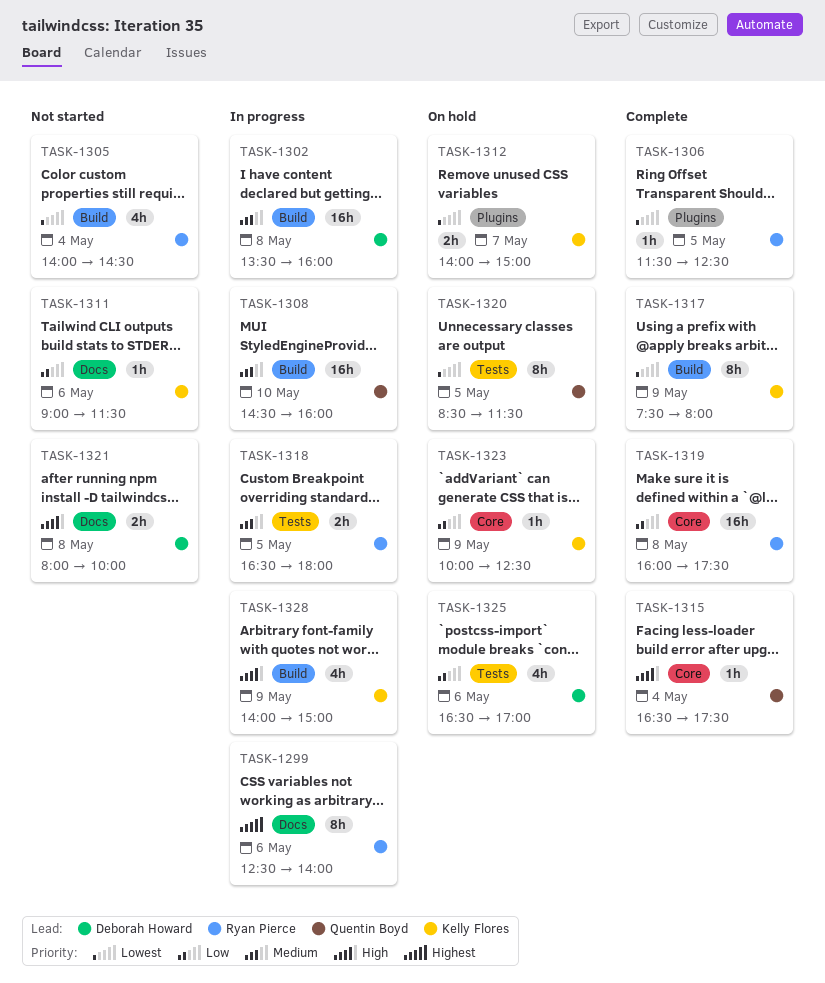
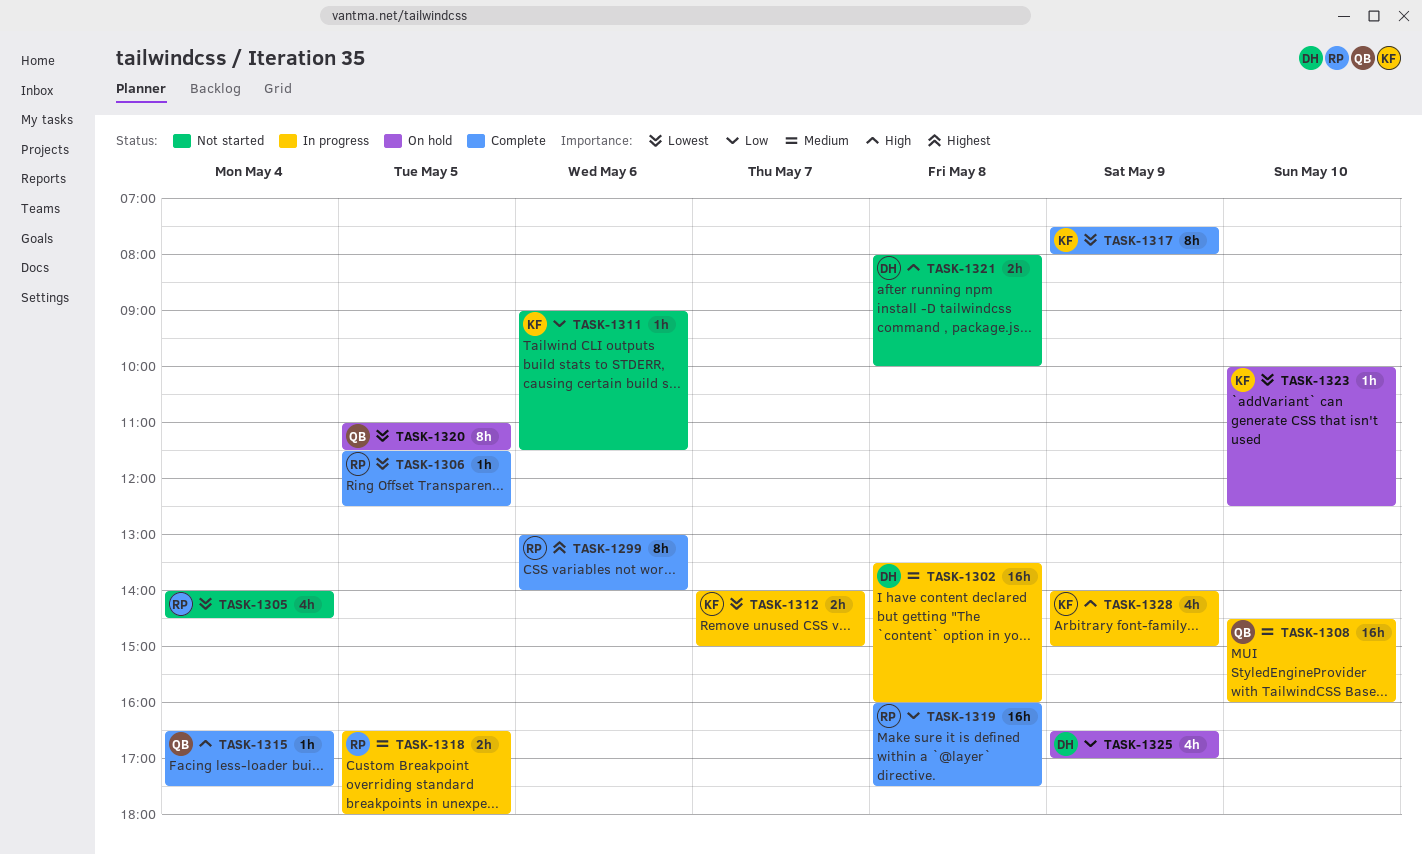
TASK-1299, status: In progress -> Complete
TASK-1299, begins: 12:30 -> 13:00
TASK-1312, status: On hold -> In progress
TASK-1320, begins: 08:30 -> 11:00
TASK-1323, priority: Low -> Lowest
TASK-1323, day: May 9 -> May 10
TASK-1325, day: May 6 -> May 9

